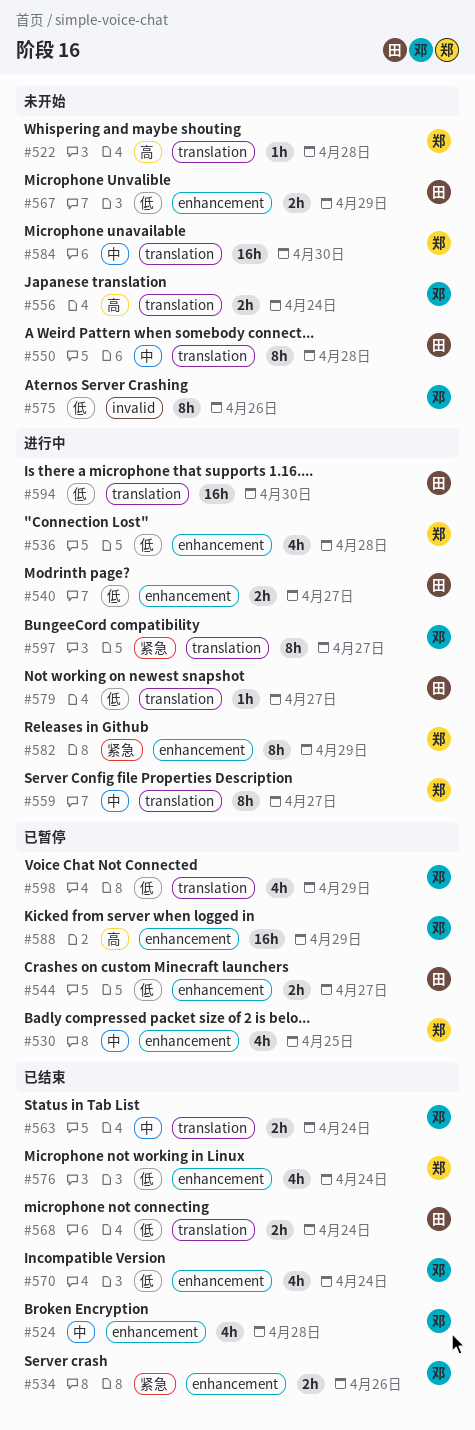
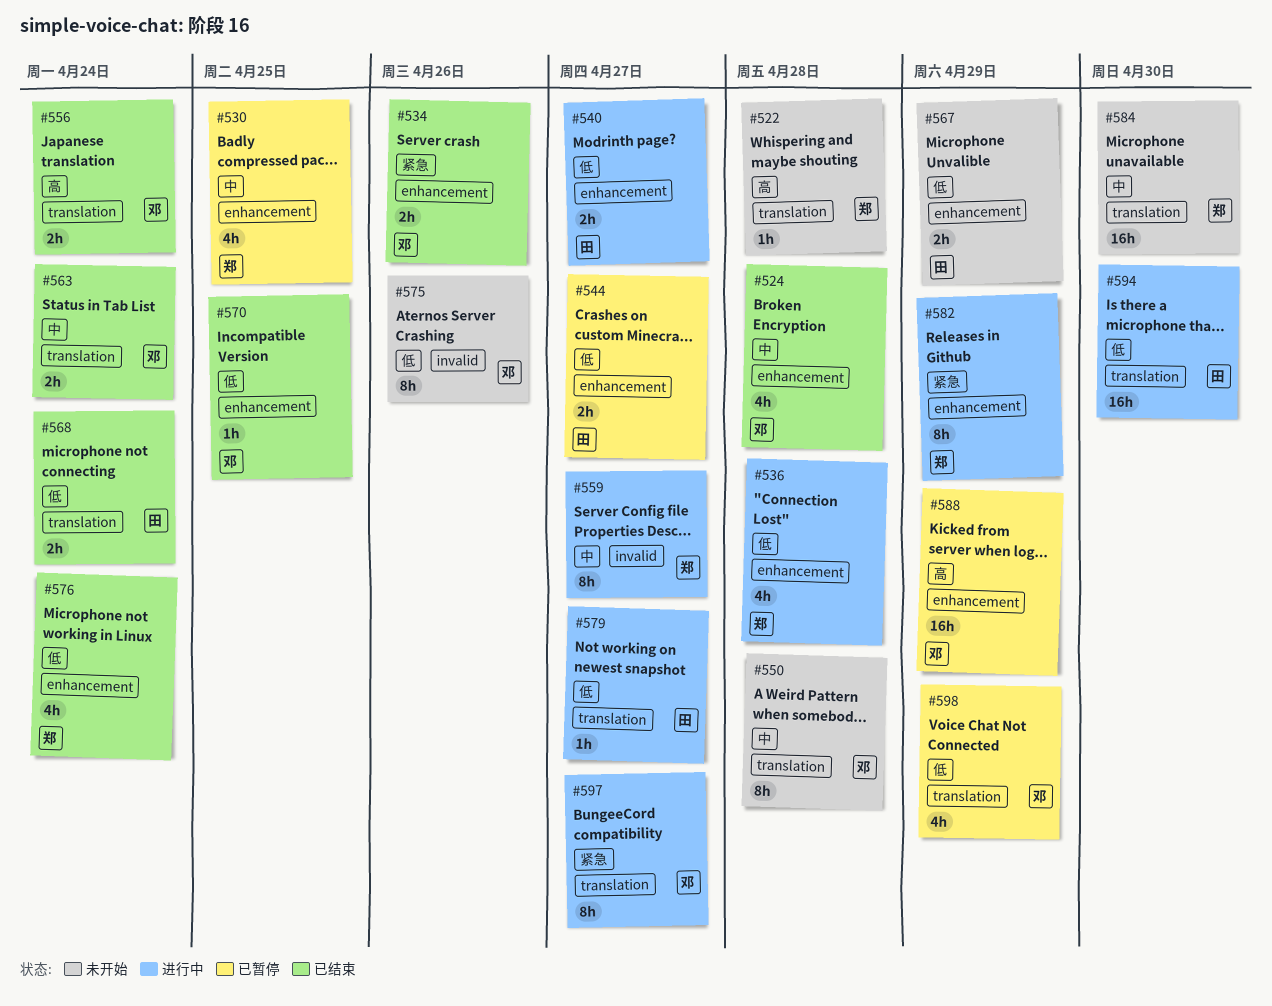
#550, owner: 田 -> 邓
#556, status: 未开始 -> 已结束
#559, label: translation -> invalid
#570, estimate: 4h -> 1h
#570, due: Apr 24 -> Apr 25

